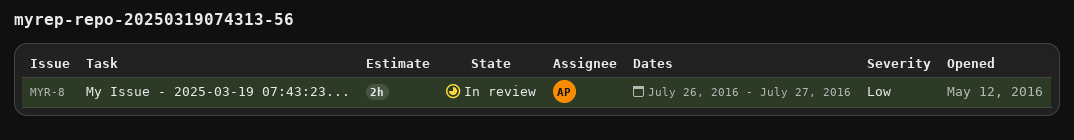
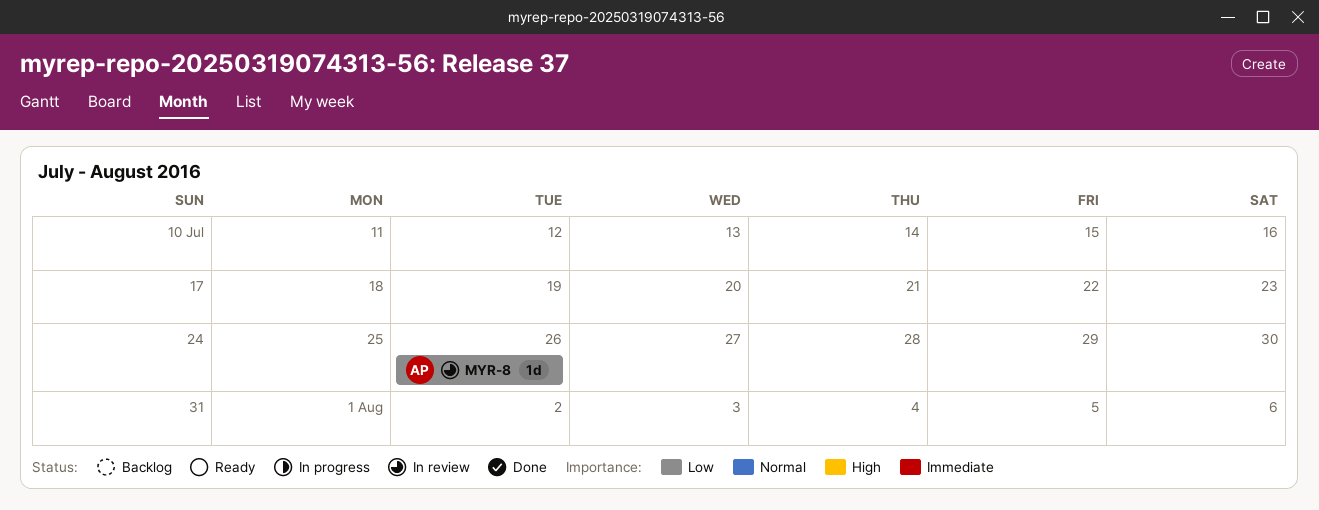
MYR-8, estimate: 2h -> 1d
MYR-8, due: Jul 27 -> Jul 26

